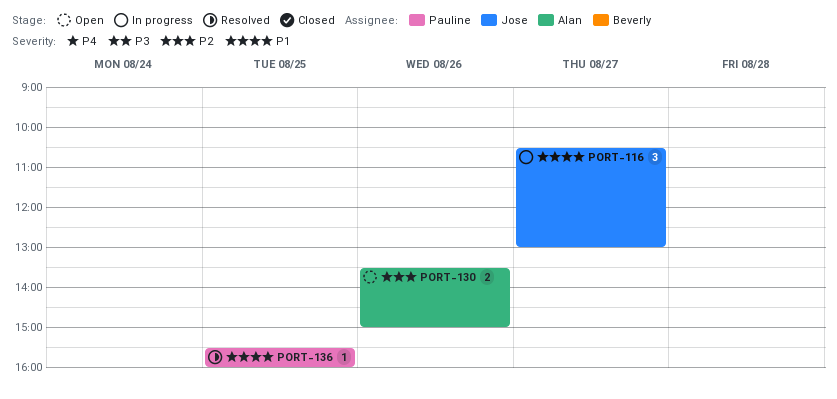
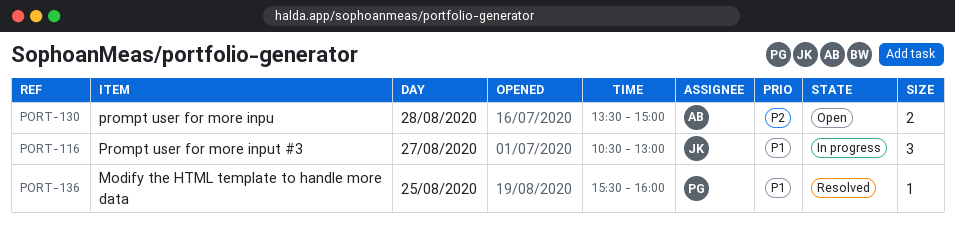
PORT-130, day: Aug 26 -> Aug 28

